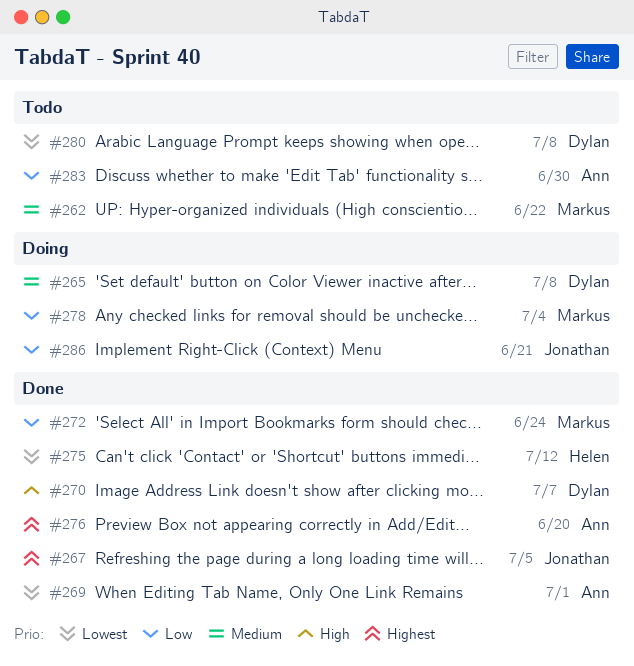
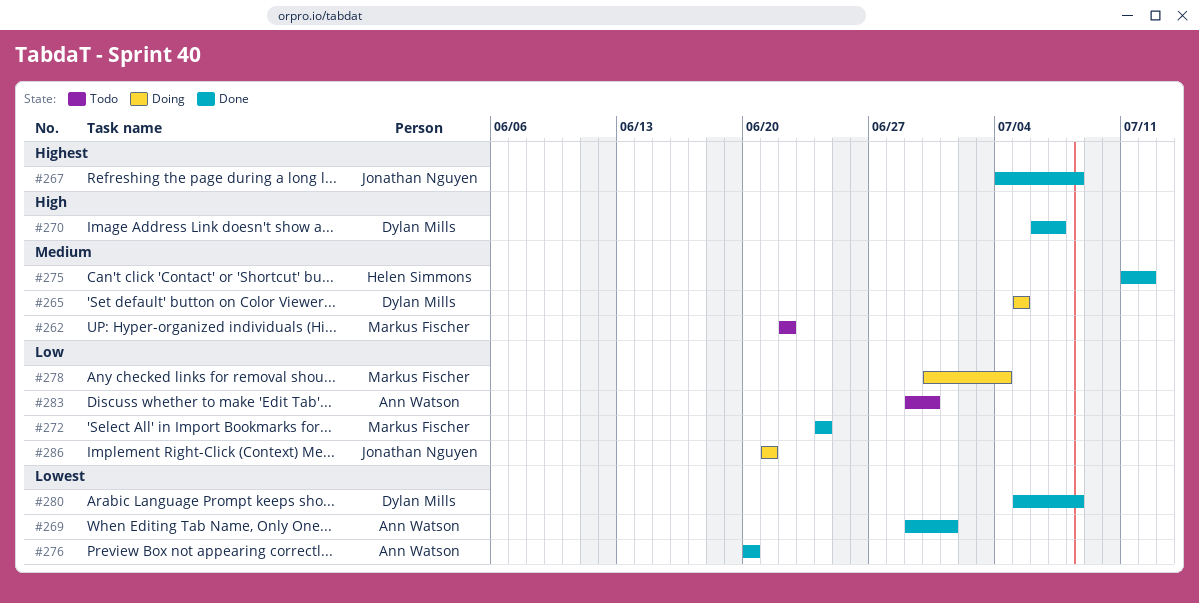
#265, due: Jul 8 -> Jul 5
#267, due: Jul 5 -> Jul 8
#275, priority: Lowest -> Medium
#276, priority: Highest -> Lowest
#280, status: Todo -> Done

